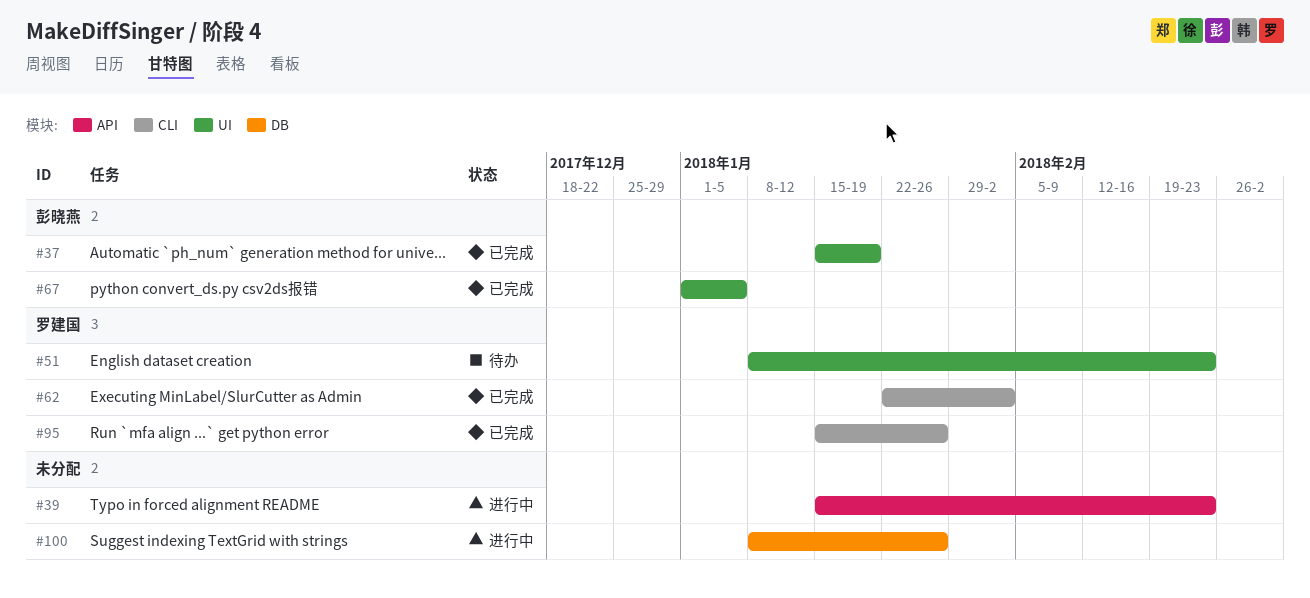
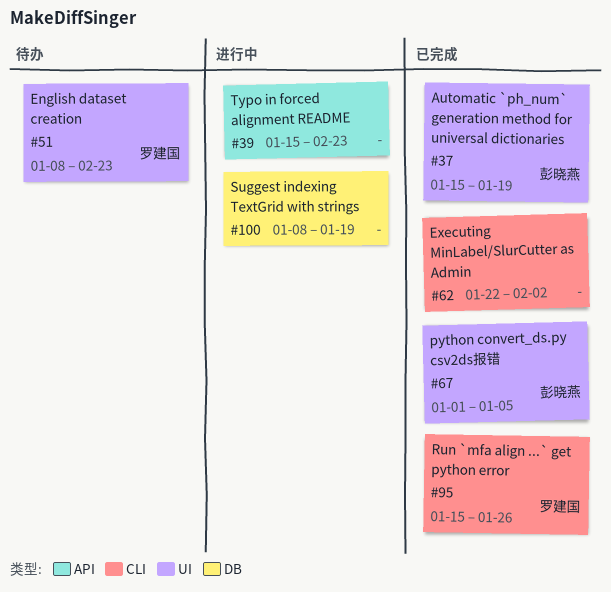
#62, owner: 罗建国 -> none
#100, due: Jan 26 -> Jan 19

